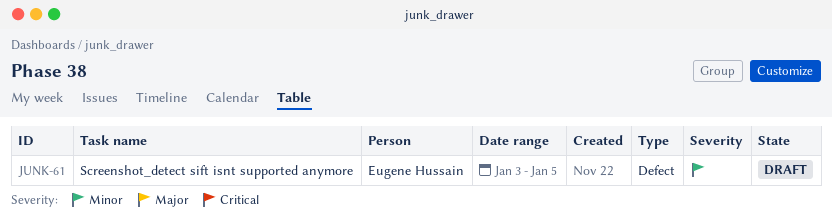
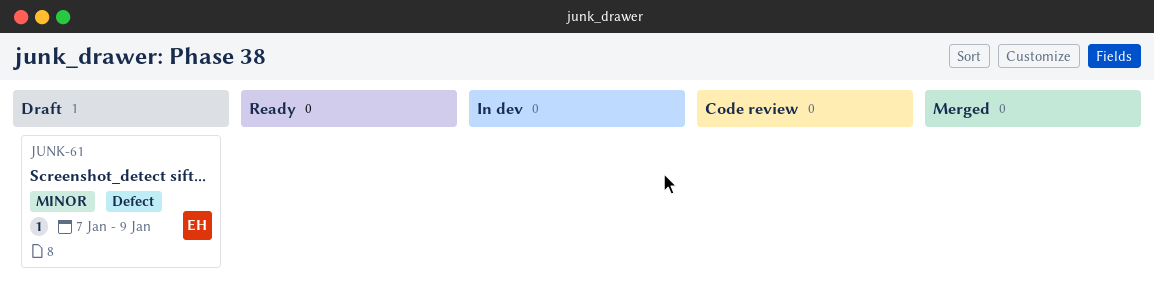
JUNK-61, start: Jan 3 -> Jan 7
JUNK-61, due: Jan 5 -> Jan 9

